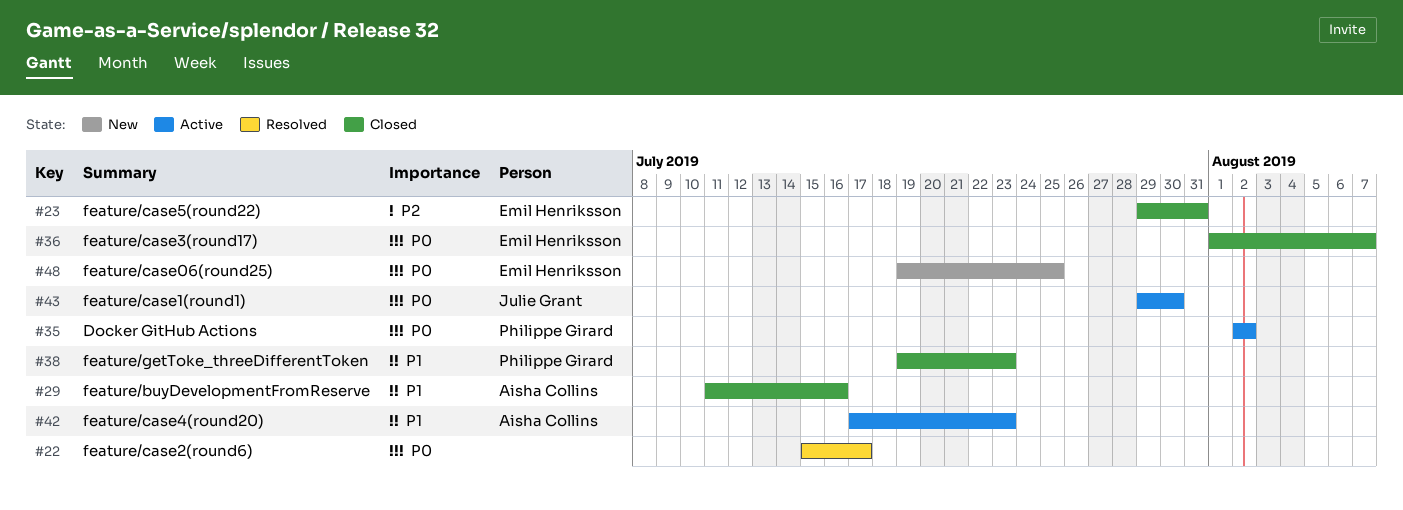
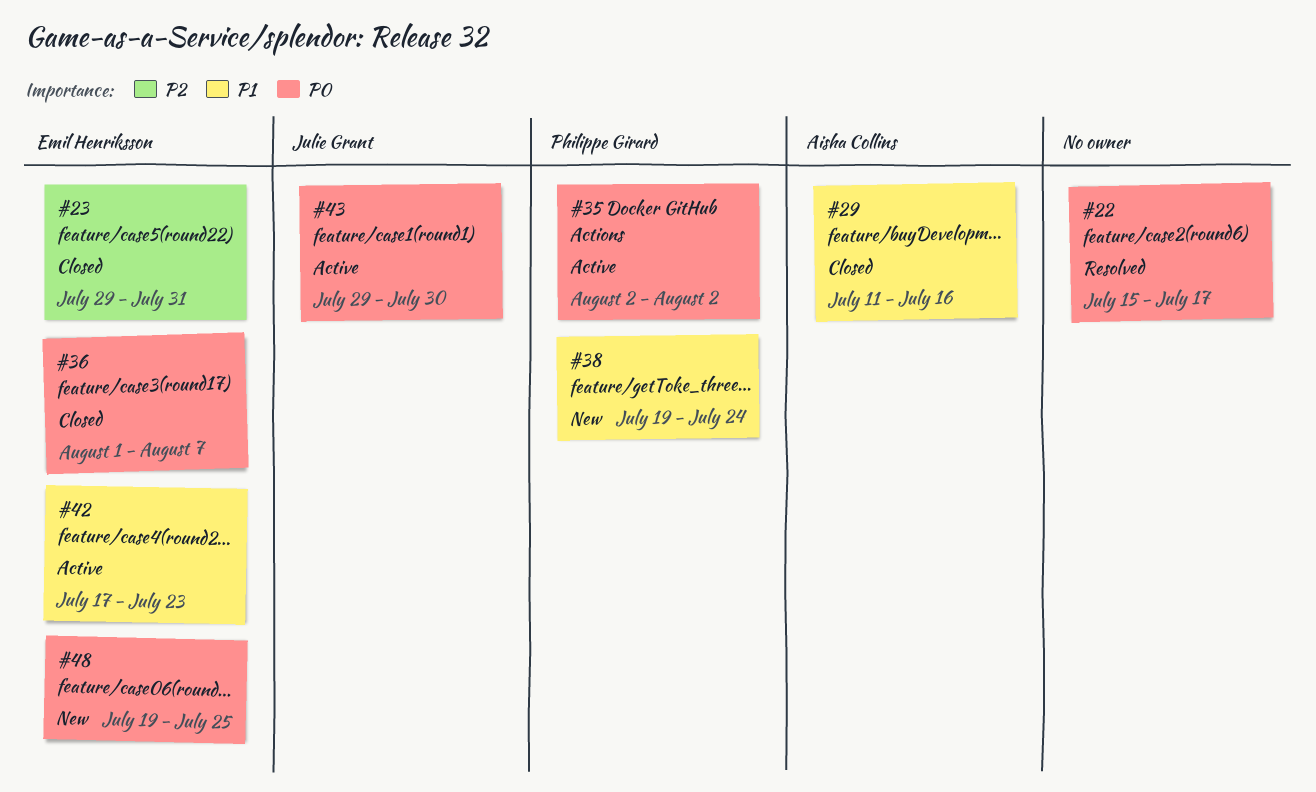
#38, status: Closed -> New
#38, due: Jul 23 -> Jul 24
#42, owner: Aisha Collins -> Emil Henriksson

